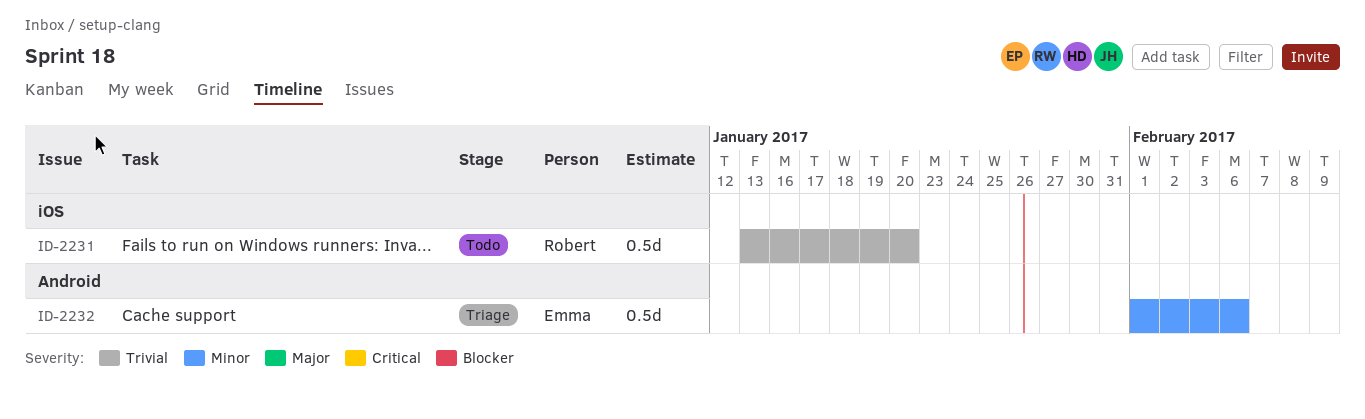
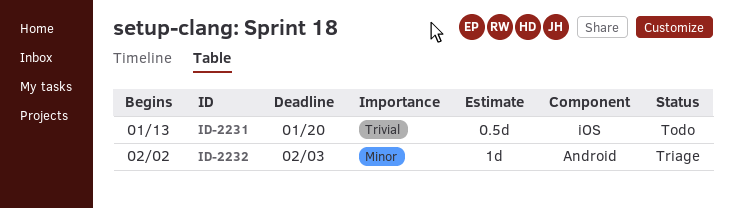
ID-2232, estimate: 0.5d -> 1d
ID-2232, start: Feb 1 -> Feb 2
ID-2232, due: Feb 6 -> Feb 3

